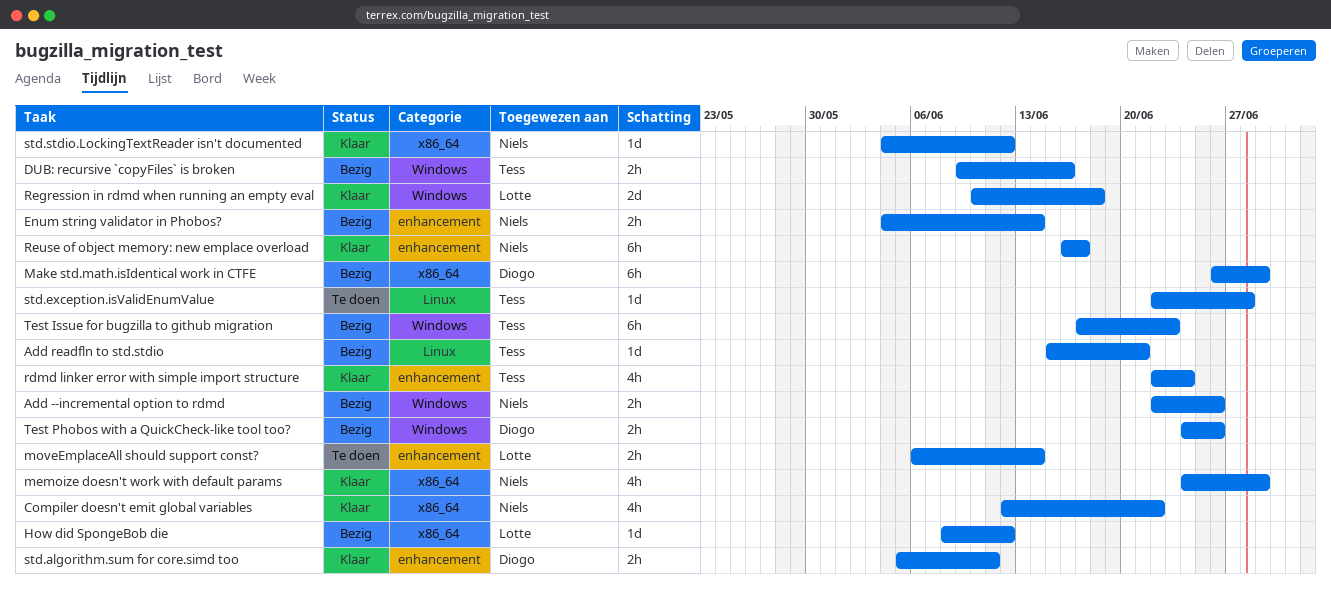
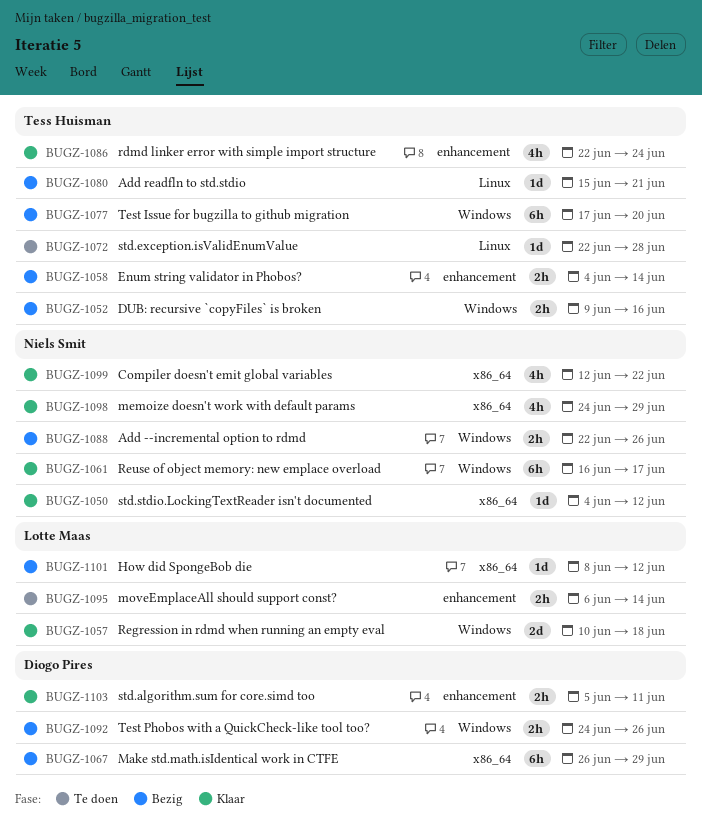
Enum string validator in Phobos?, owner: Niels Smit -> Tess Huisman
Reuse of object memory: new emplace overload, label: enhancement -> Windows
Test Issue for bugzilla to github migration, due: Jun 23 -> Jun 20

